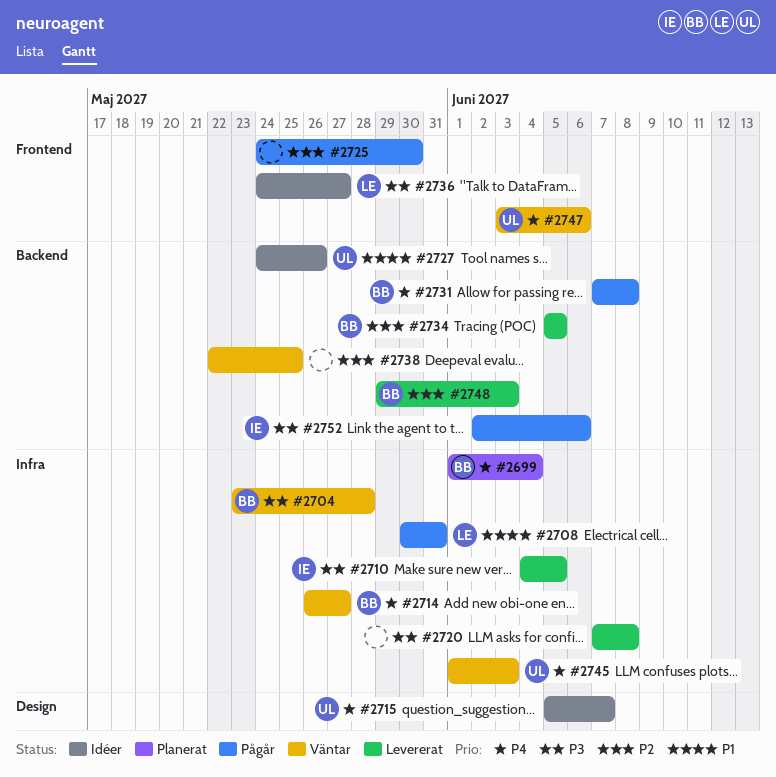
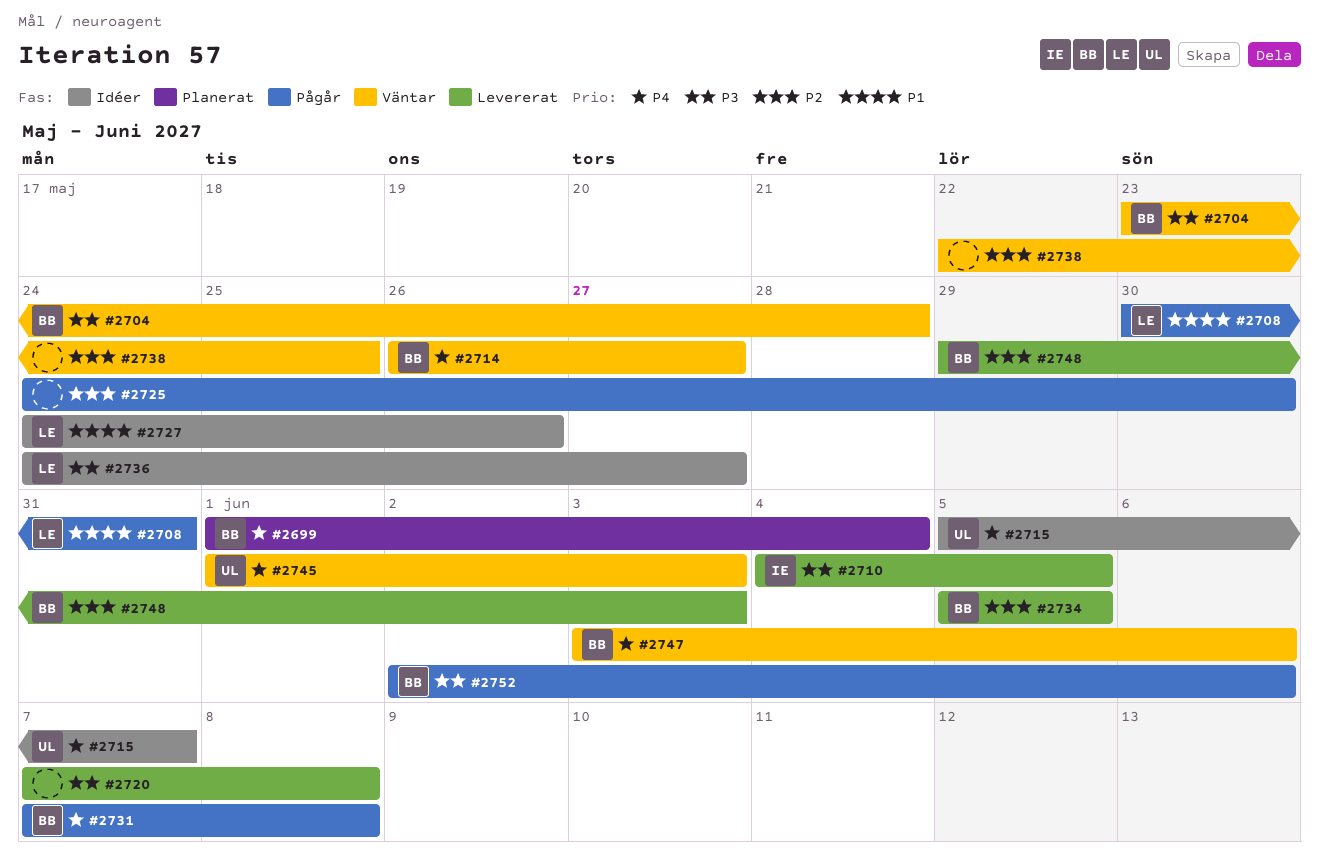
#2727, owner: UL -> LE
#2747, owner: UL -> BB
#2752, owner: IE -> BB

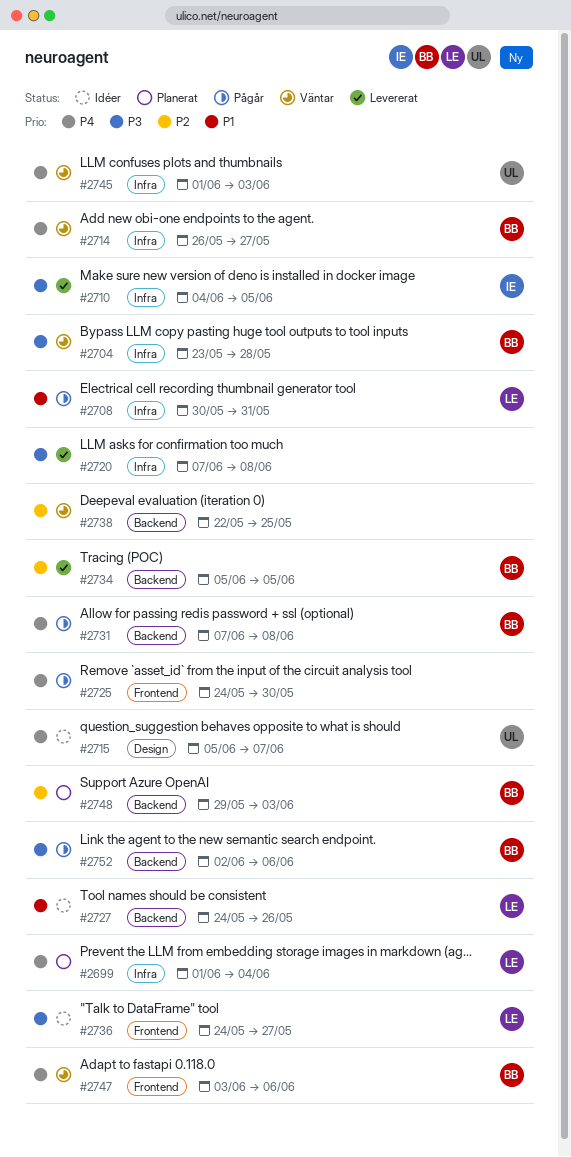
#2699, owner: BB -> LE
#2725, priority: P2 -> P4
#2748, status: Levererat -> Planerat

